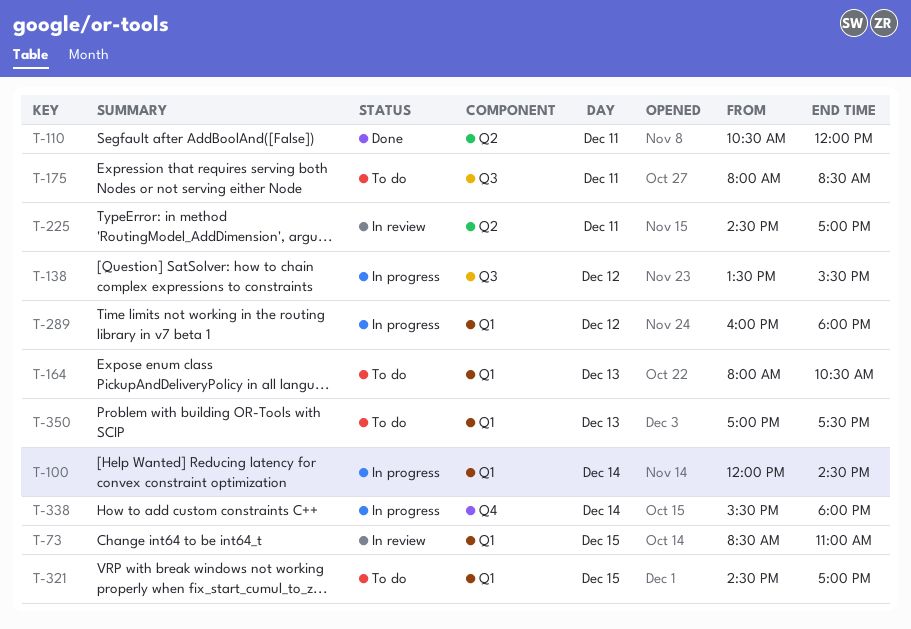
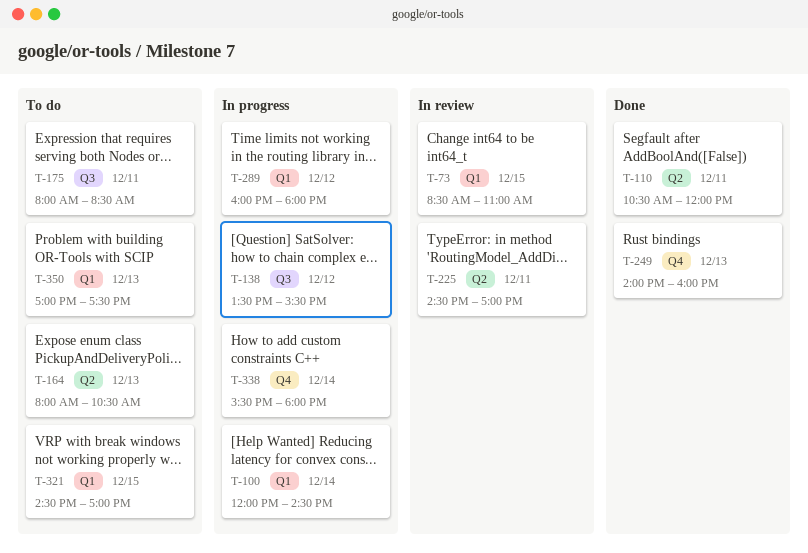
T-164, label: Q1 -> Q2
T-249: none -> present

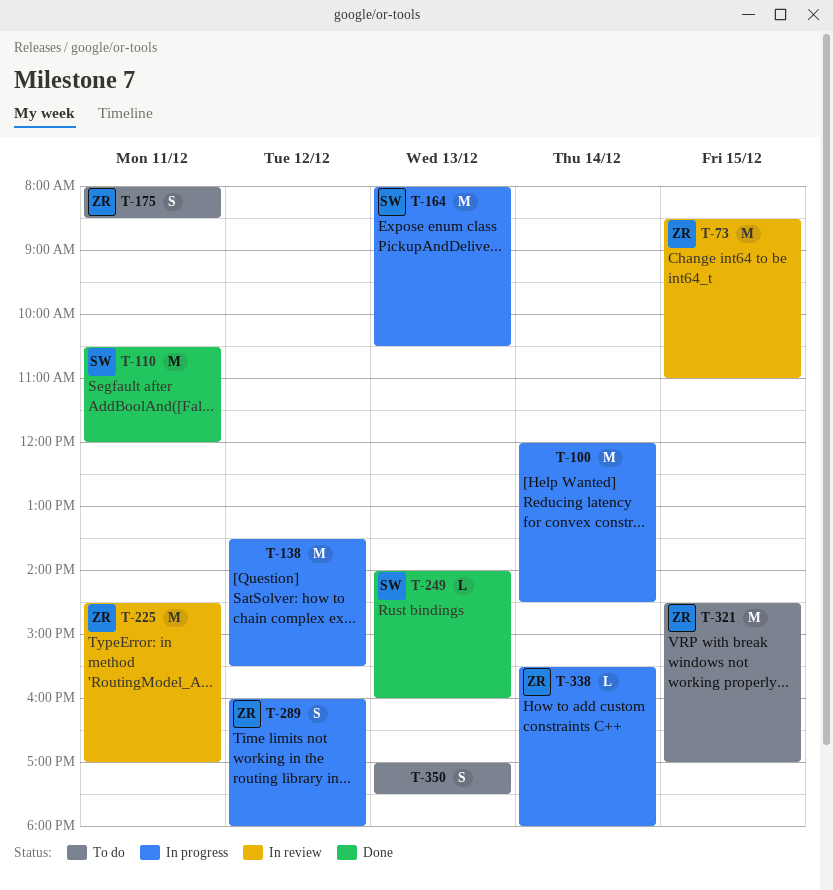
T-164, status: To do -> In progress

